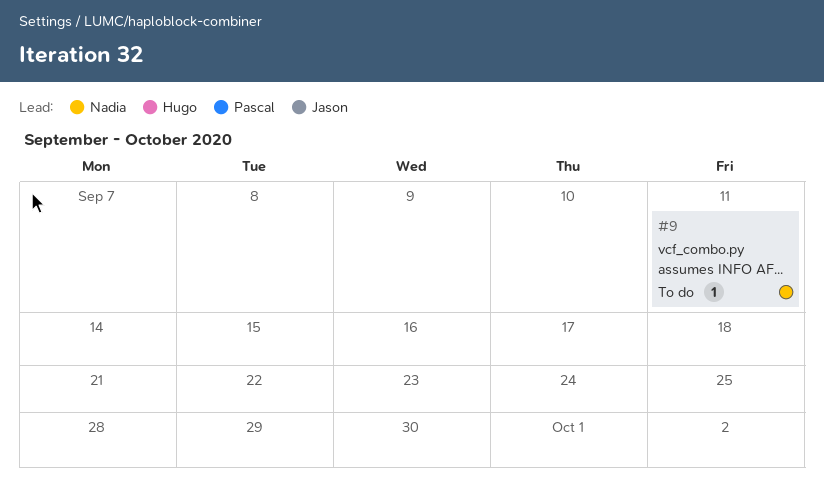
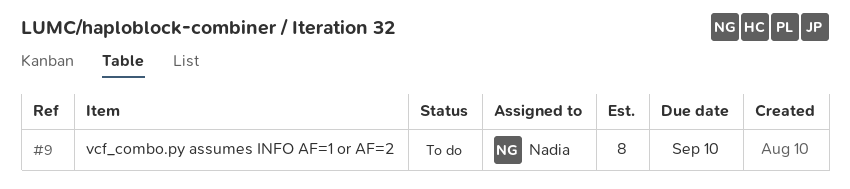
#9, estimate: 1 -> 8
#9, due: Sep 11 -> Sep 10

